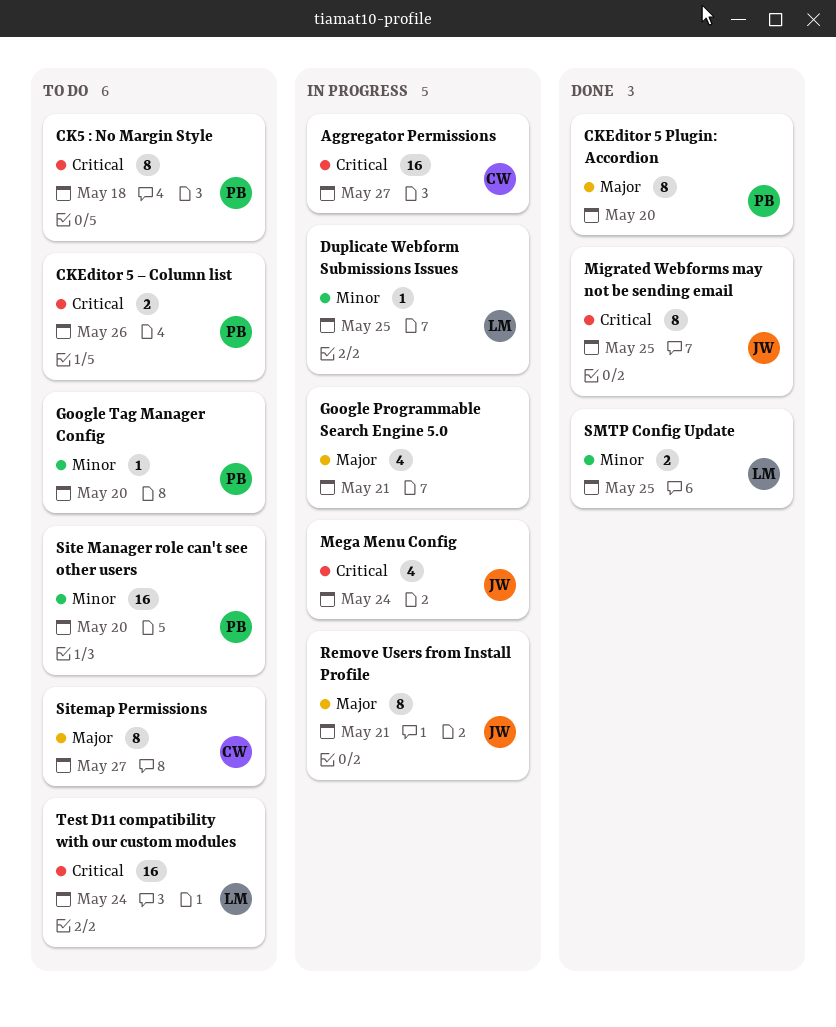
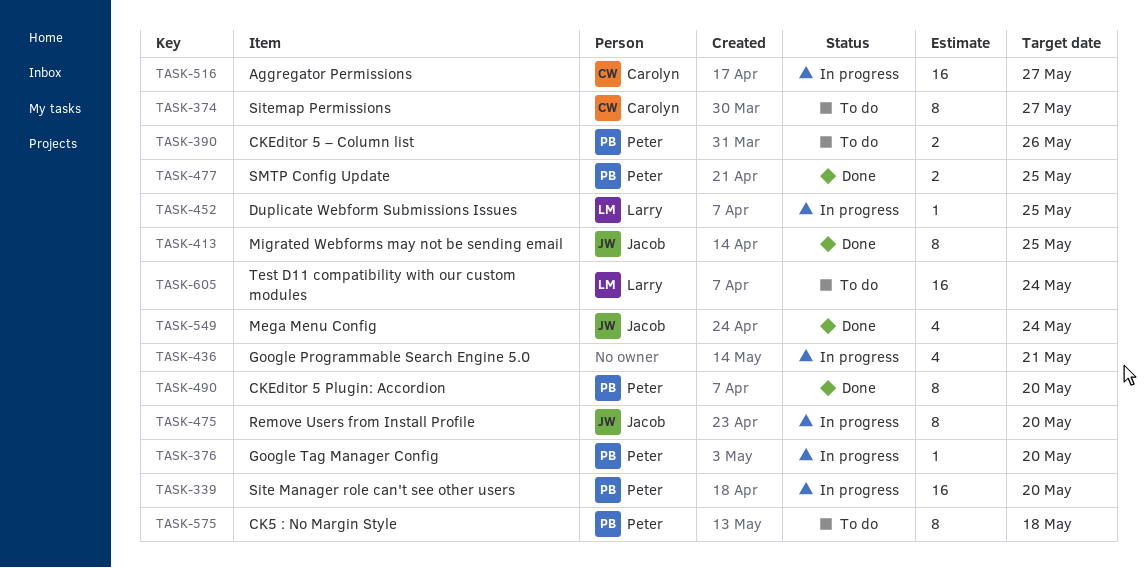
Google Tag Manager Config, status: To do -> In progress
Mega Menu Config, status: In progress -> Done
Remove Users from Install Profile, due: May 21 -> May 20
Site Manager role can't see other users, status: To do -> In progress
SMTP Config Update, owner: Larry -> Peter

